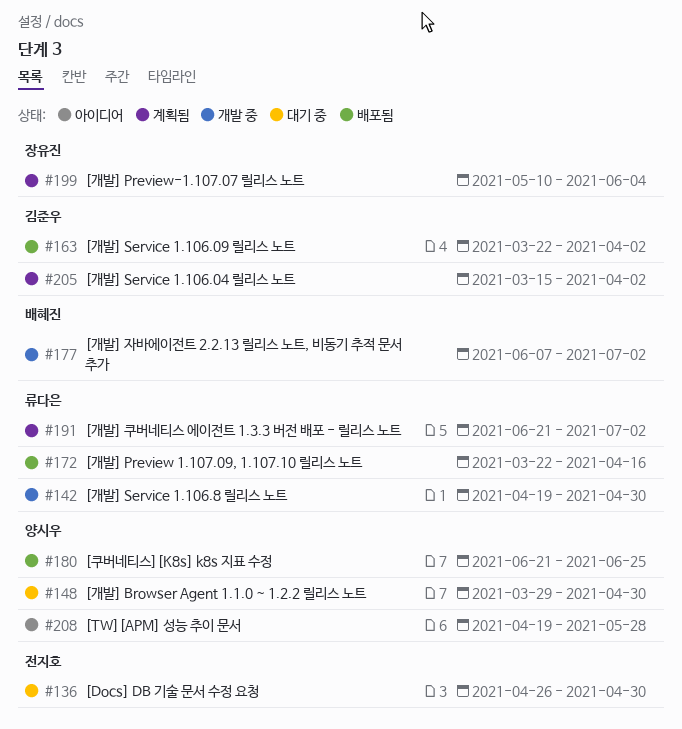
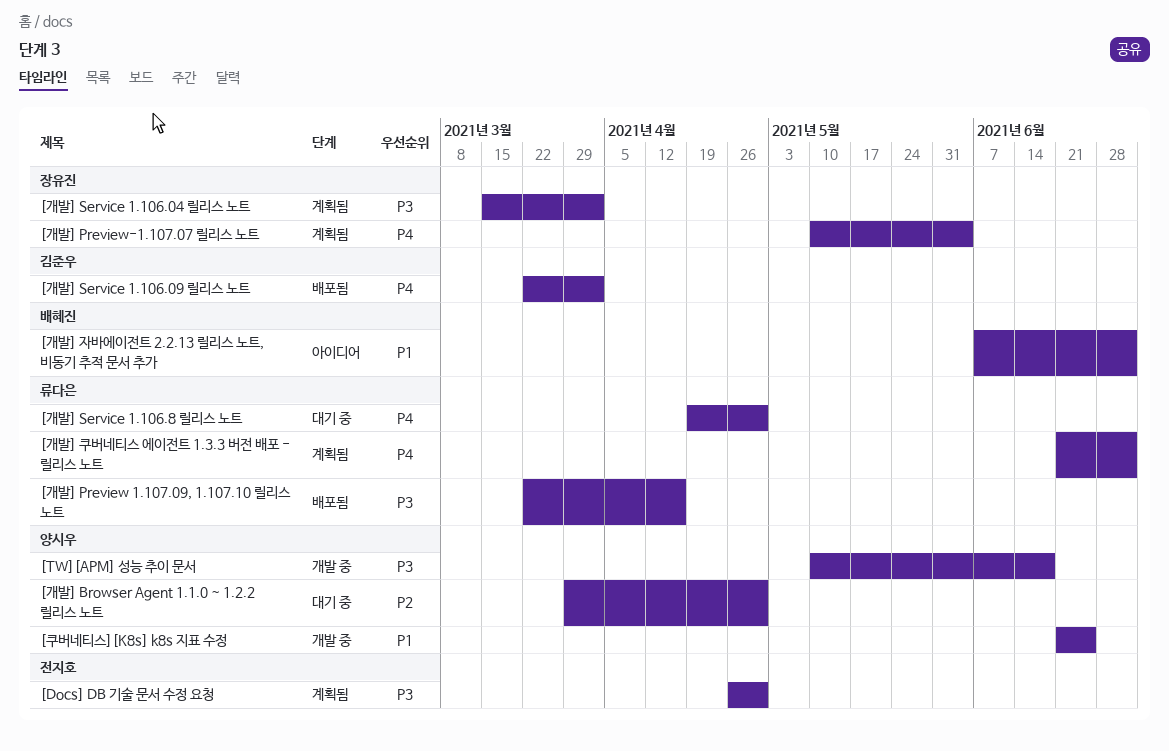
[Docs] DB 기술 문서 수정 요청, status: 대기 중 -> 계획됨
[TW][APM] 성능 추이 문서, status: 아이디어 -> 개발 중
[TW][APM] 성능 추이 문서, start: Apr 19 -> May 10
[TW][APM] 성능 추이 문서, due: May 28 -> Jun 18
[개발] Service 1.106.04 릴리스 노트, owner: 김준우 -> 장유진
[개발] Service 1.106.8 릴리스 노트, status: 개발 중 -> 대기 중
[개발] 자바에이전트 2.2.13 릴리스 노트, 비동기 추적 문서 추가, status: 개발 중 -> 아이디어
[쿠버네티스][K8s] k8s 지표 수정, status: 배포됨 -> 개발 중

